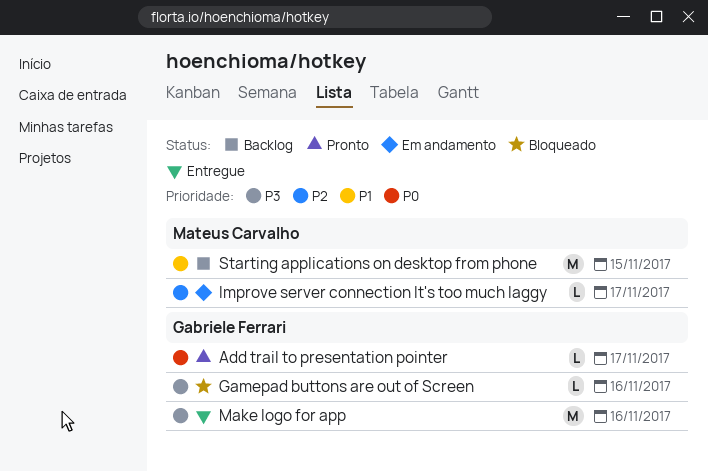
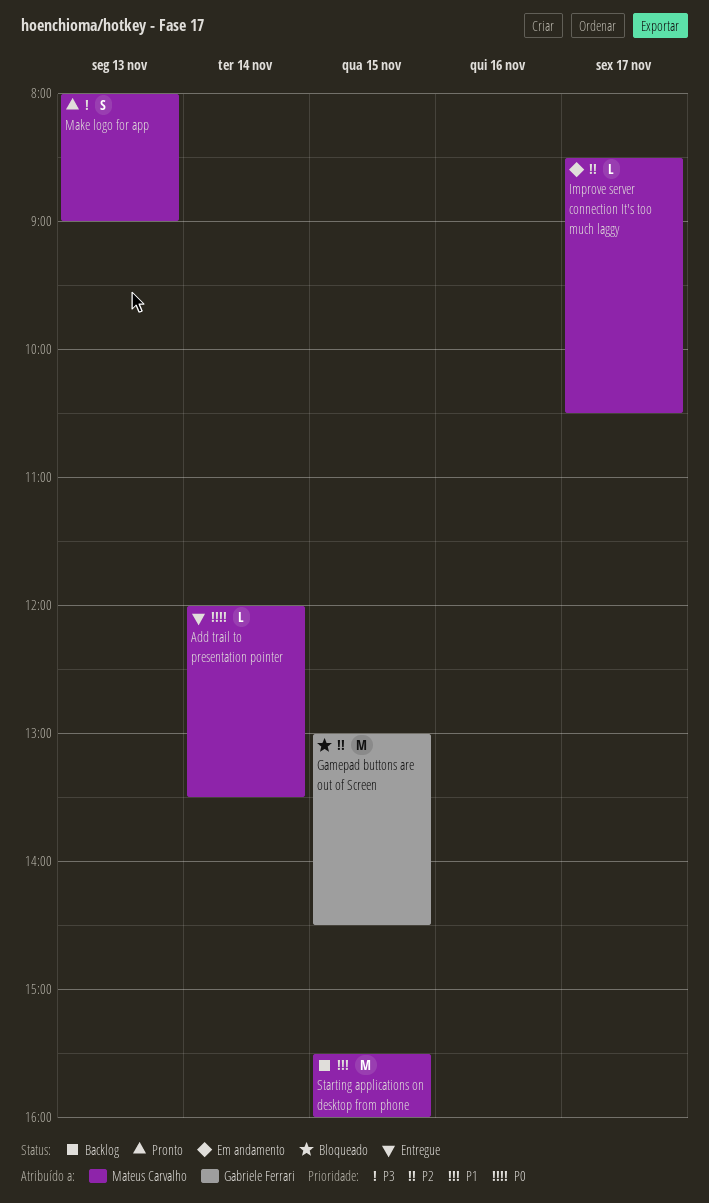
Add trail to presentation pointer, status: Pronto -> Entregue
Add trail to presentation pointer, owner: Gabriele Ferrari -> Mateus Carvalho
Add trail to presentation pointer, day: Nov 17 -> Nov 14
Gamepad buttons are out of Screen, priority: P3 -> P2
Gamepad buttons are out of Screen, estimate: L -> M
Gamepad buttons are out of Screen, day: Nov 16 -> Nov 15
Make logo for app, status: Entregue -> Pronto
Make logo for app, owner: Gabriele Ferrari -> Mateus Carvalho
Make logo for app, estimate: M -> S
Make logo for app, day: Nov 16 -> Nov 13

